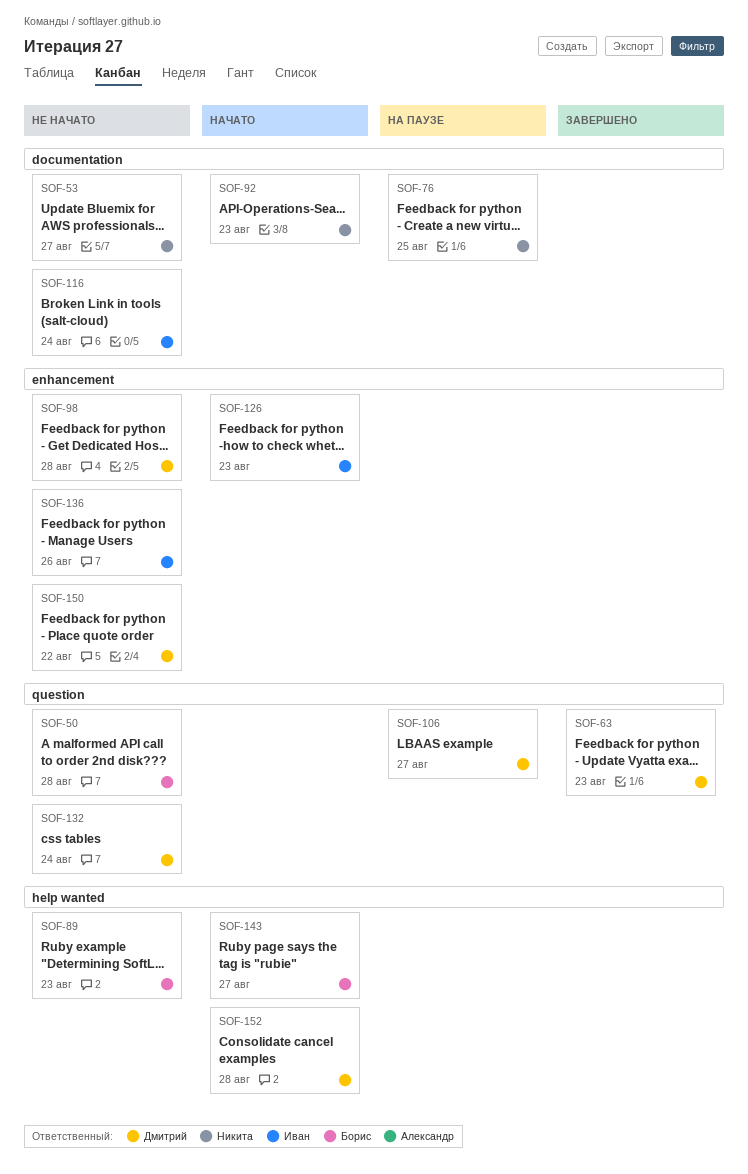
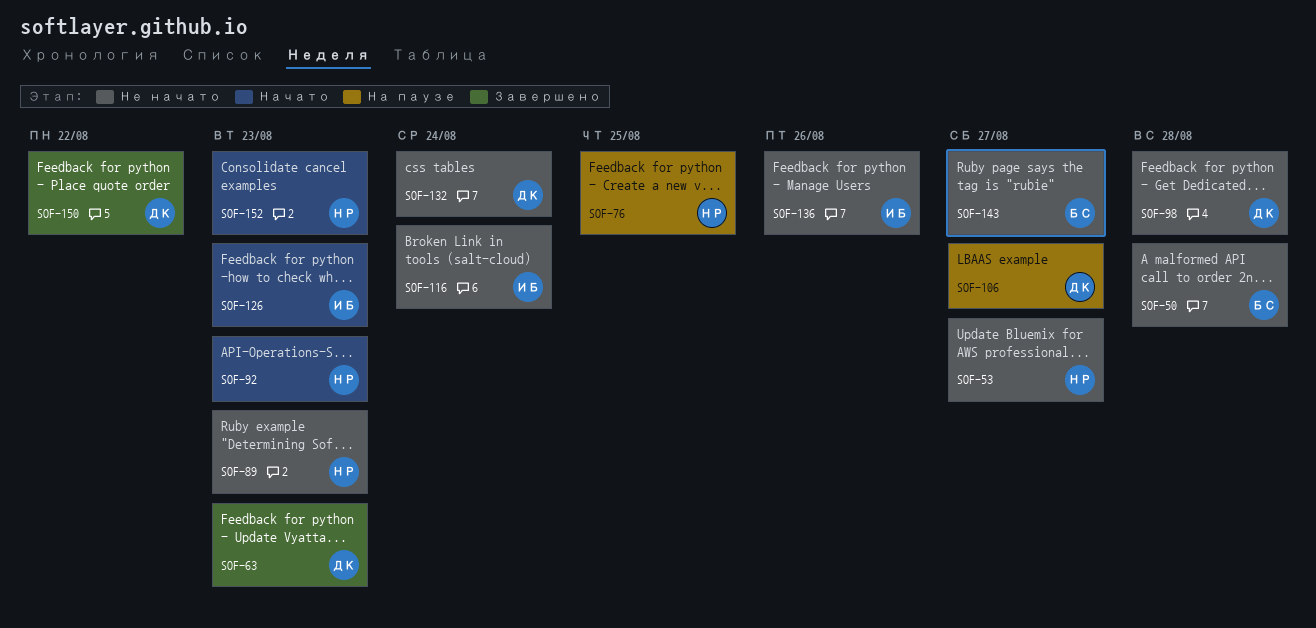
SOF-89, owner: Борис -> Никита
SOF-143, status: Начато -> Не начато
SOF-150, status: Не начато -> Завершено
SOF-152, owner: Дмитрий -> Никита
SOF-152, due: Aug 28 -> Aug 23

